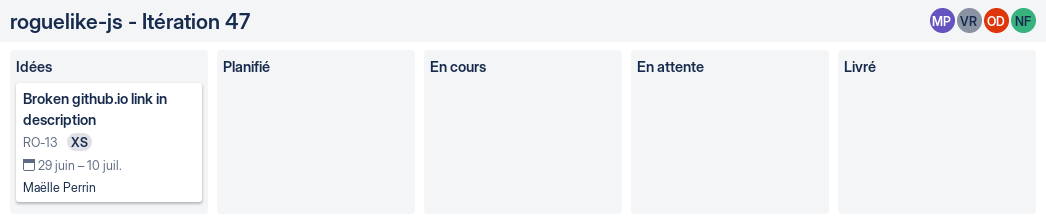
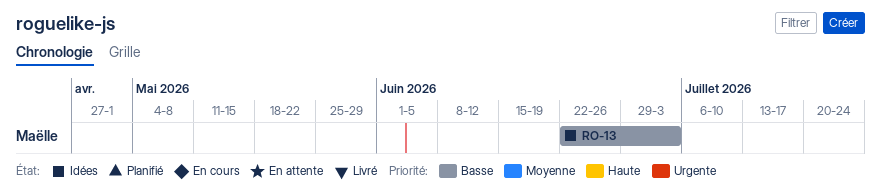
RO-13, start: Jun 29 -> Jun 22
RO-13, due: Jul 10 -> Jul 3

